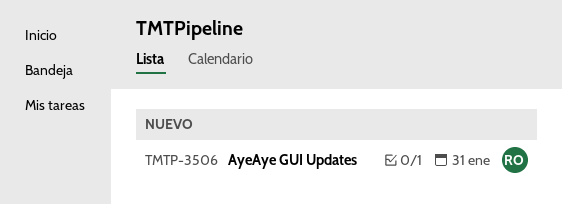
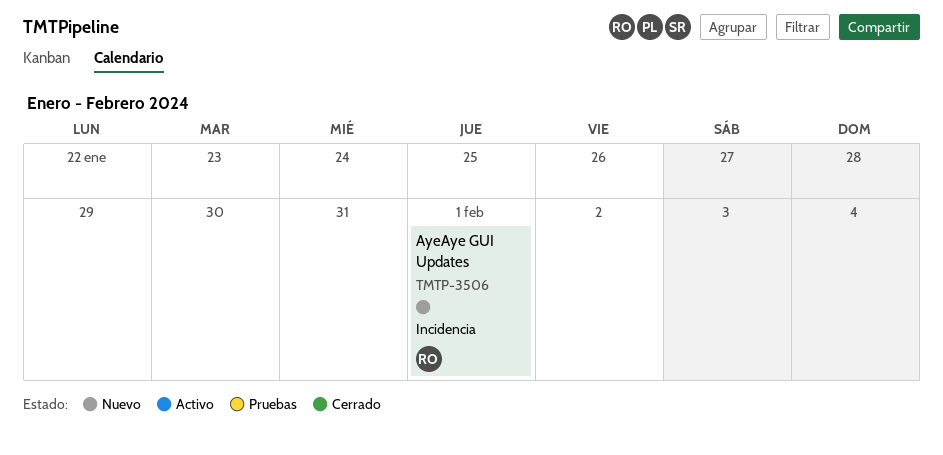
TMTP-3506, due: Jan 31 -> Feb 1

